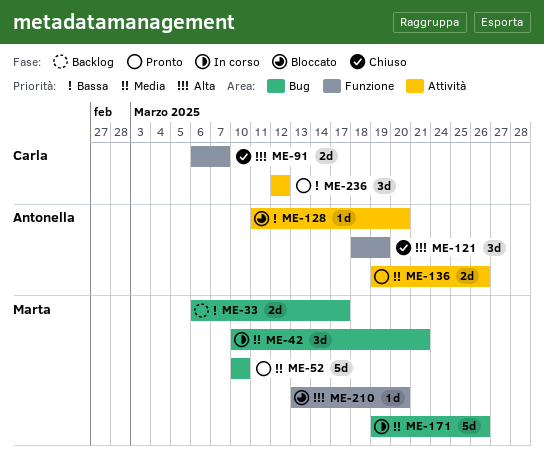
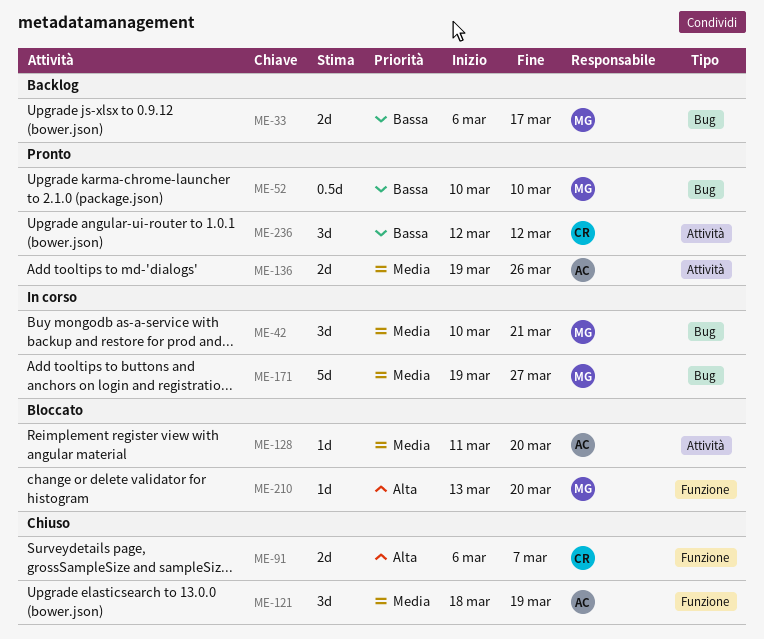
ME-52, priority: Media -> Bassa
ME-52, estimate: 5d -> 0.5d
ME-121, priority: Alta -> Media
ME-128, priority: Bassa -> Media
ME-171, due: Mar 26 -> Mar 27

